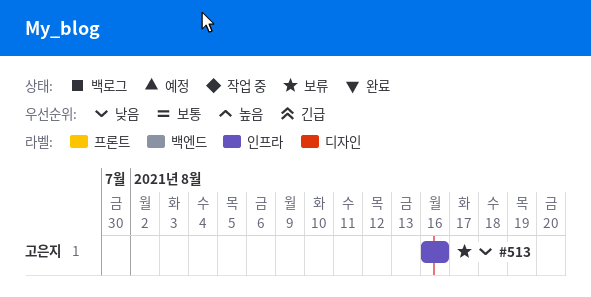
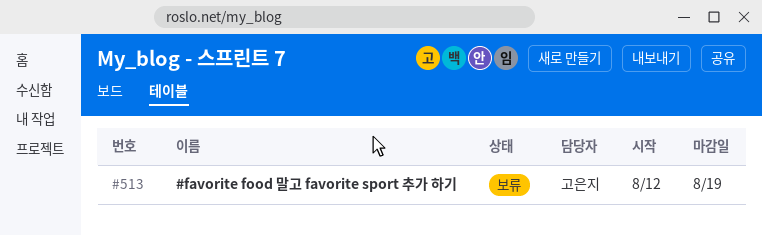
#513, start: Aug 16 -> Aug 12
#513, due: Aug 16 -> Aug 19

